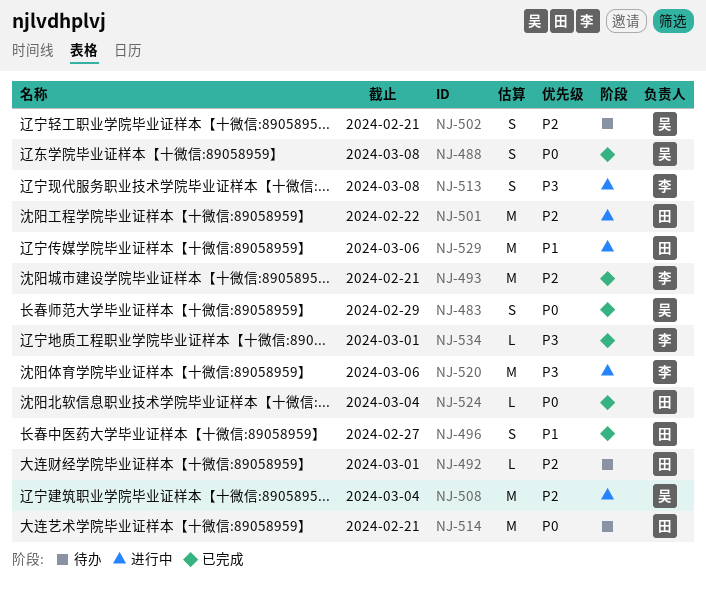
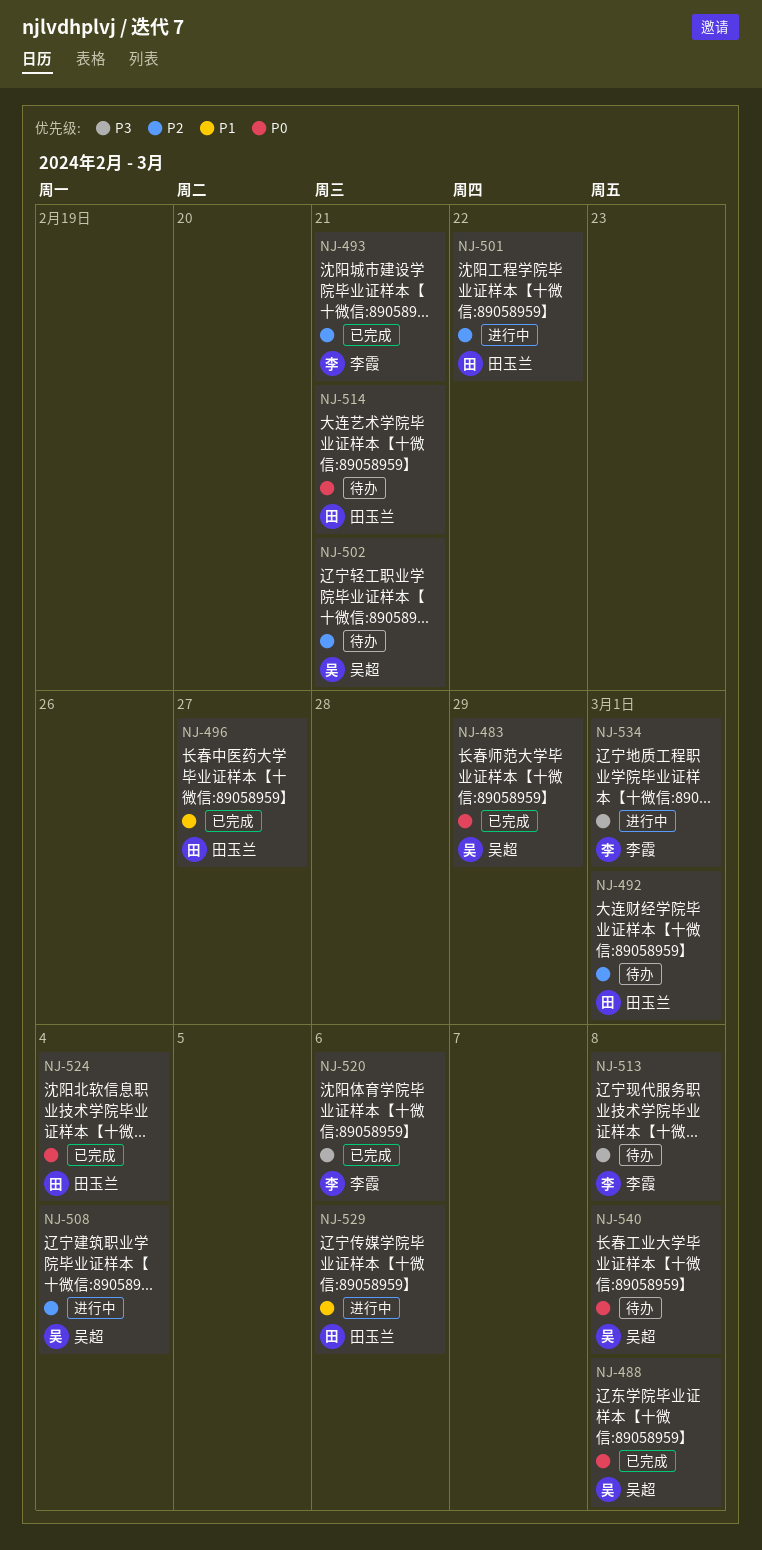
NJ-513, status: 进行中 -> 待办
NJ-520, status: 进行中 -> 已完成
NJ-534, status: 已完成 -> 进行中
NJ-540: none -> present

